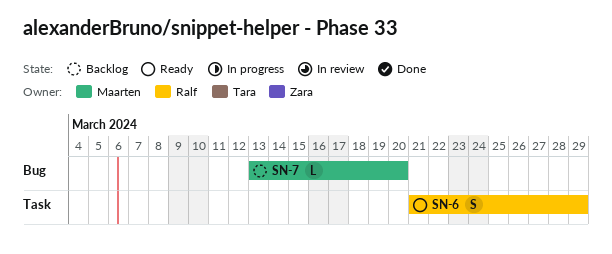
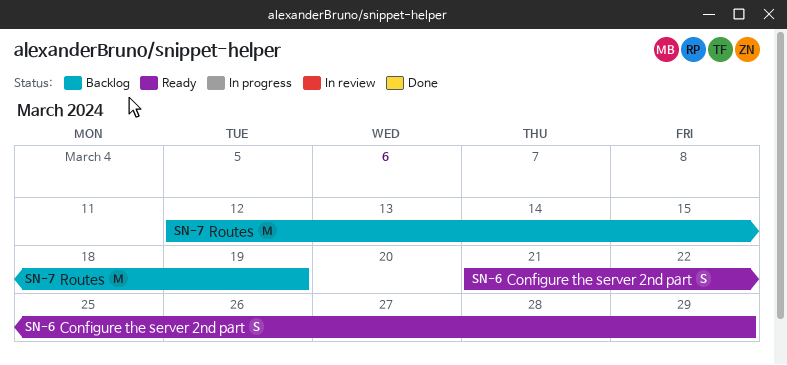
SN-7, estimate: L -> M
SN-7, start: Mar 13 -> Mar 12
SN-7, due: Mar 20 -> Mar 19

